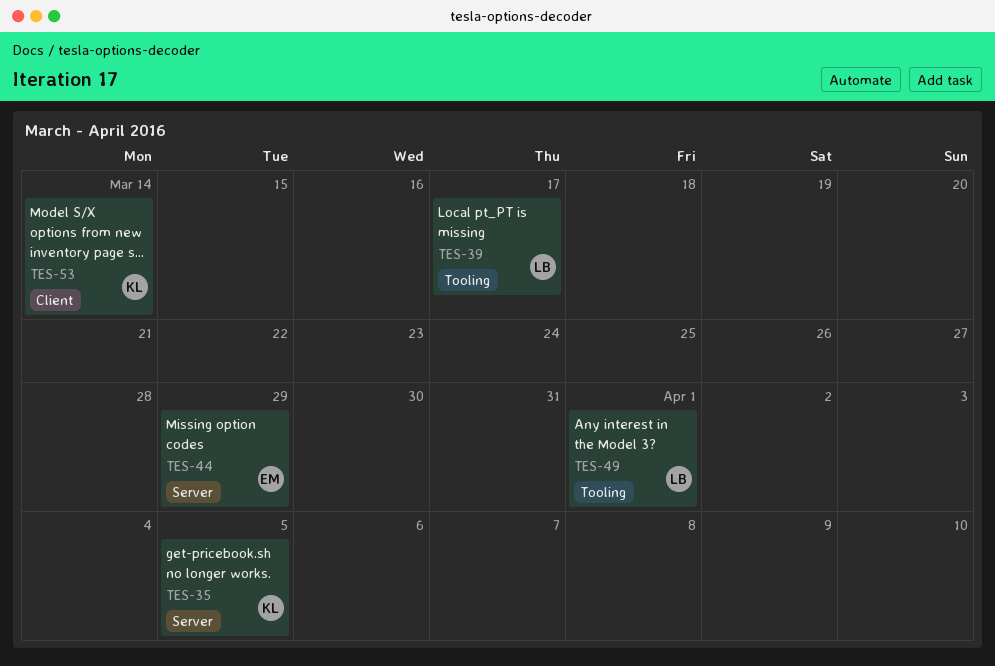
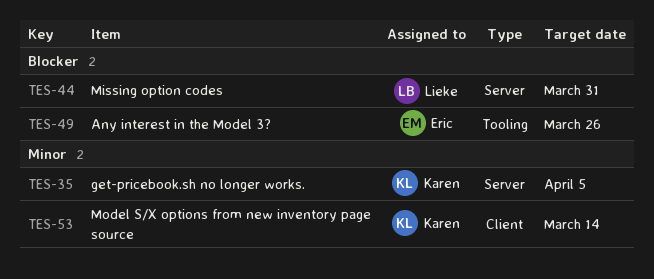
TES-39: present -> none
TES-44, owner: Eric -> Lieke
TES-44, due: Mar 29 -> Mar 31
TES-49, owner: Lieke -> Eric
TES-49, due: Apr 1 -> Mar 26

